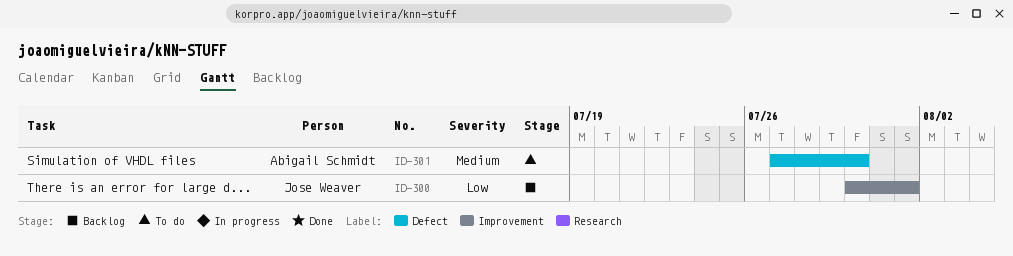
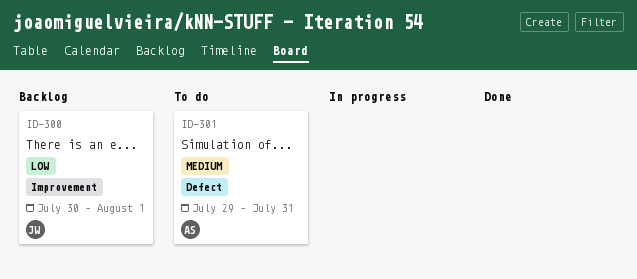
ID-301, start: Jul 27 -> Jul 29
ID-301, due: Jul 30 -> Jul 31

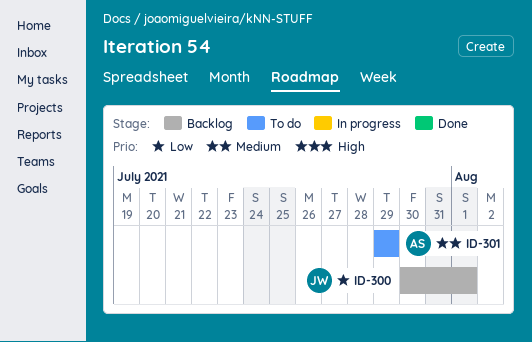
ID-301, due: Jul 31 -> Jul 29

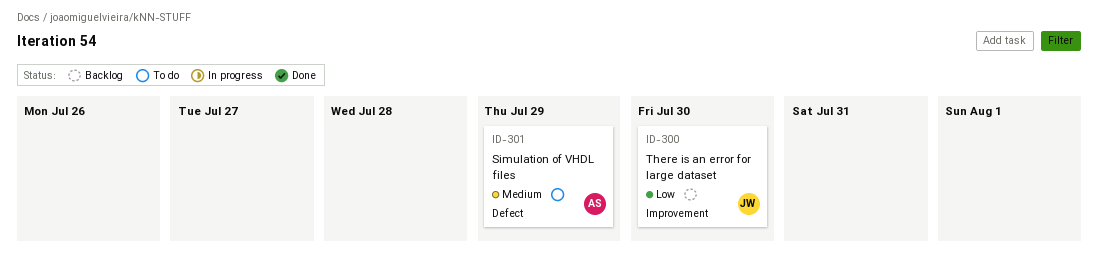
ID-300, due: Aug 1 -> Jul 30

